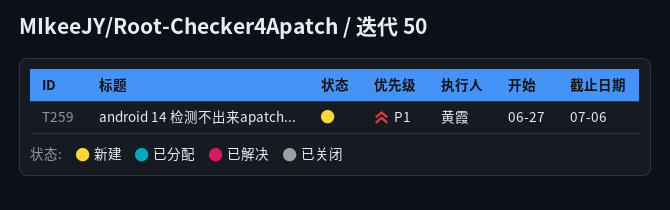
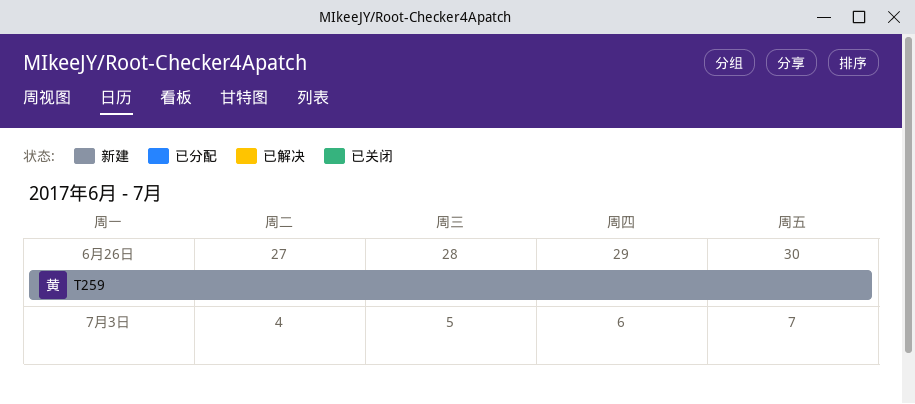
T259, start: Jun 27 -> Jun 26
T259, due: Jul 6 -> Jun 30

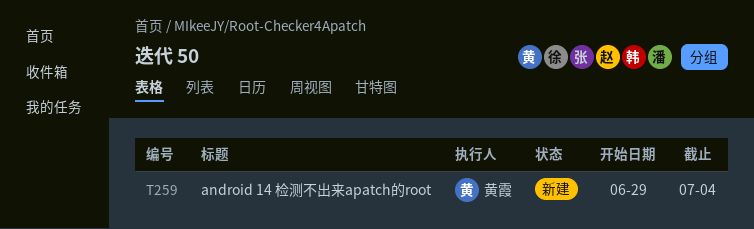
T259, start: Jun 26 -> Jun 29
T259, due: Jun 30 -> Jul 4

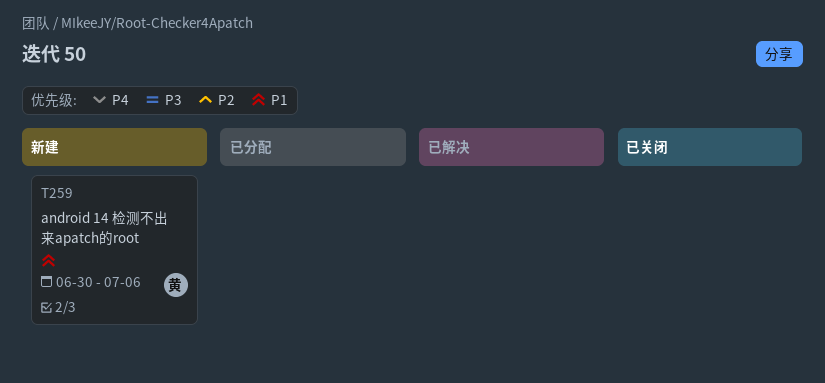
T259, start: Jun 29 -> Jun 30
T259, due: Jul 4 -> Jul 6

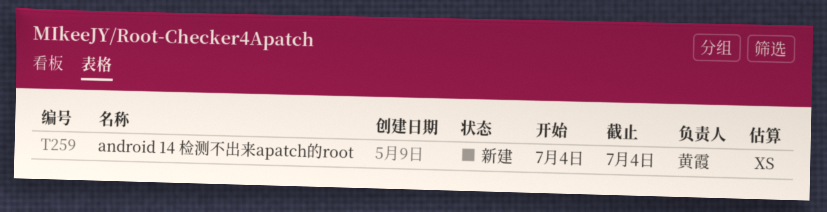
T259, start: Jun 30 -> Jul 4
T259, due: Jul 6 -> Jul 4

